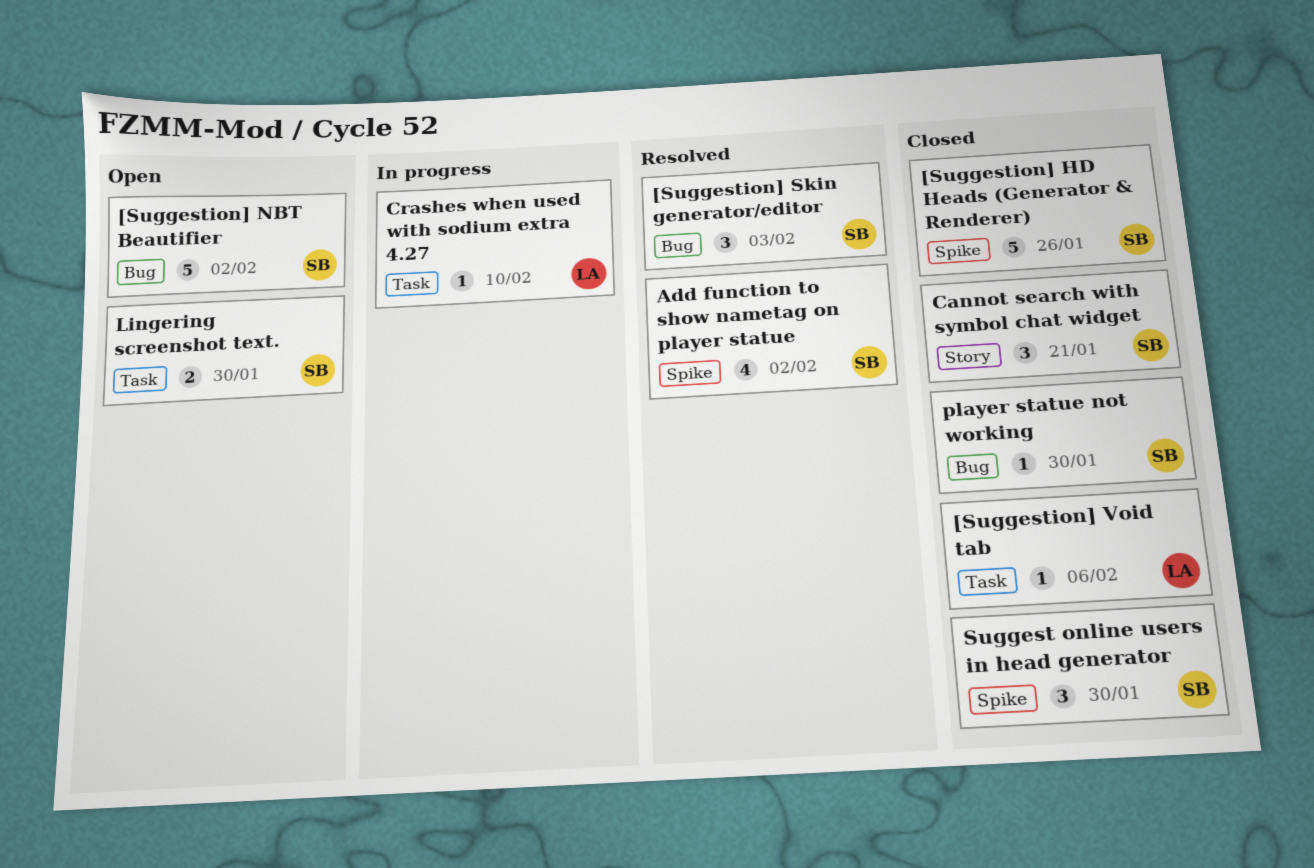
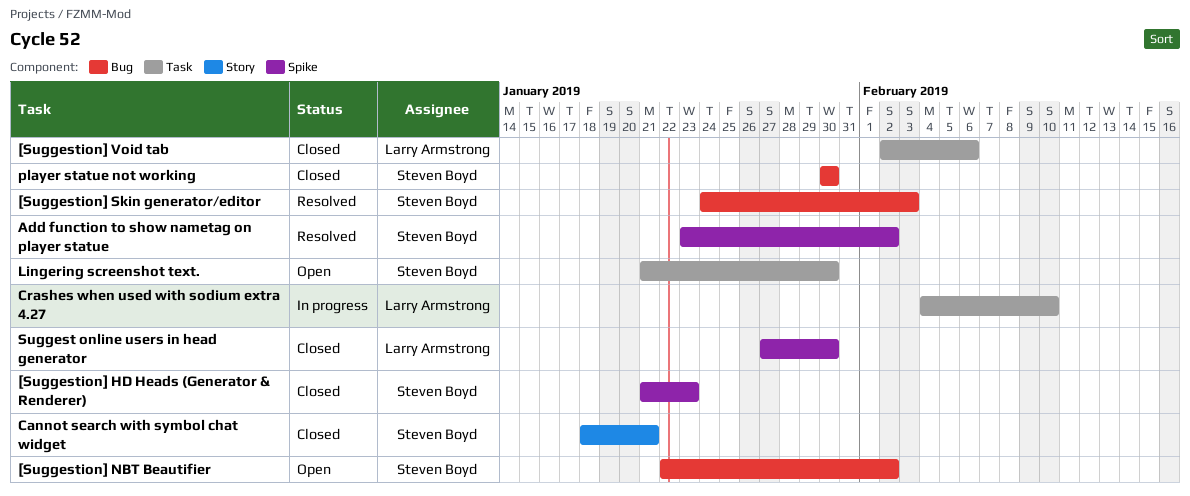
[Suggestion] HD Heads (Generator & Renderer), due: Jan 26 -> Jan 23
Suggest online users in head generator, owner: Steven Boyd -> Larry Armstrong

